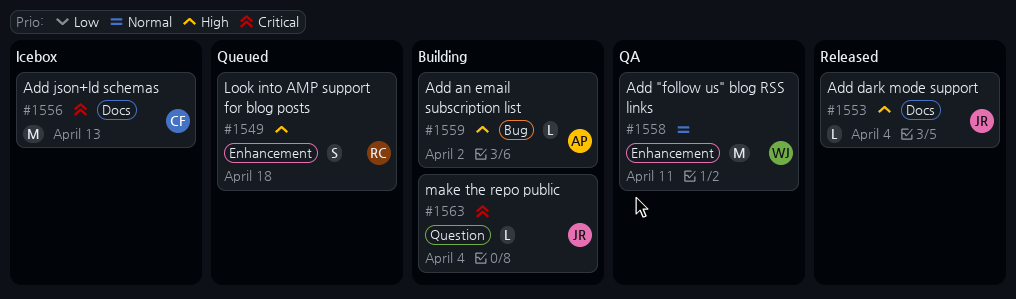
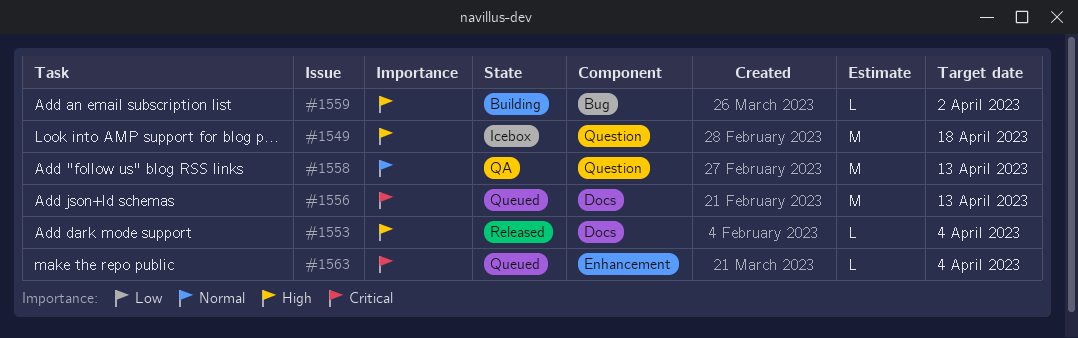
#1549, status: Queued -> Icebox
#1549, label: Enhancement -> Question
#1549, estimate: S -> M
#1556, status: Icebox -> Queued
#1558, label: Enhancement -> Question
#1558, due: Apr 11 -> Apr 13
#1563, status: Building -> Queued
#1563, label: Question -> Enhancement

